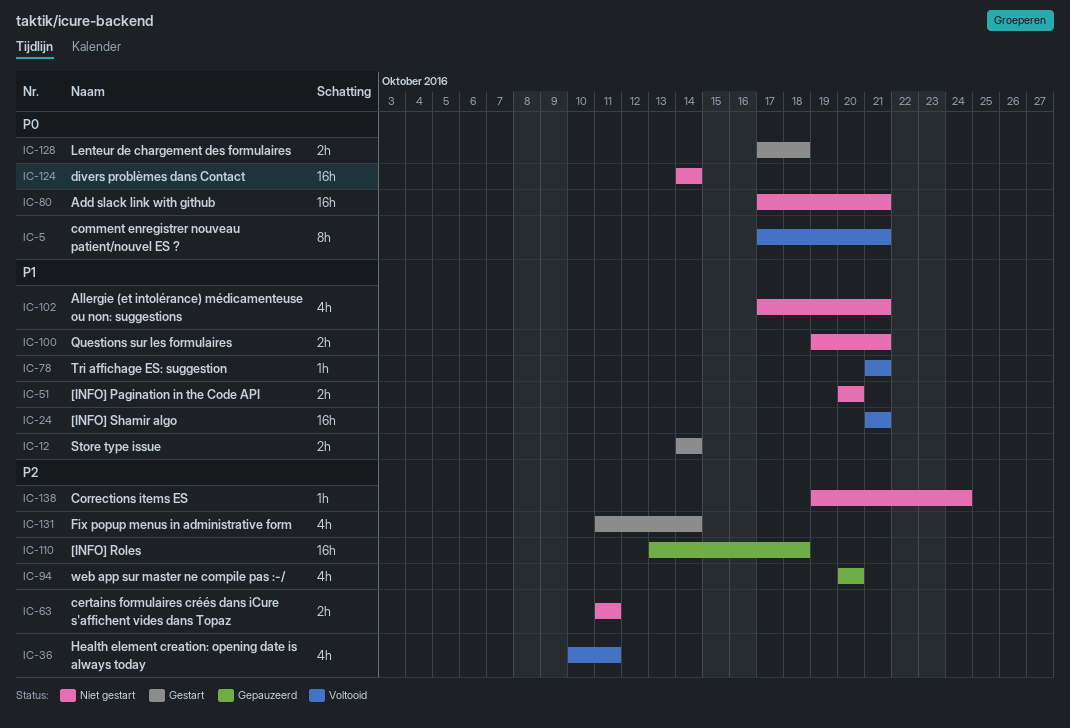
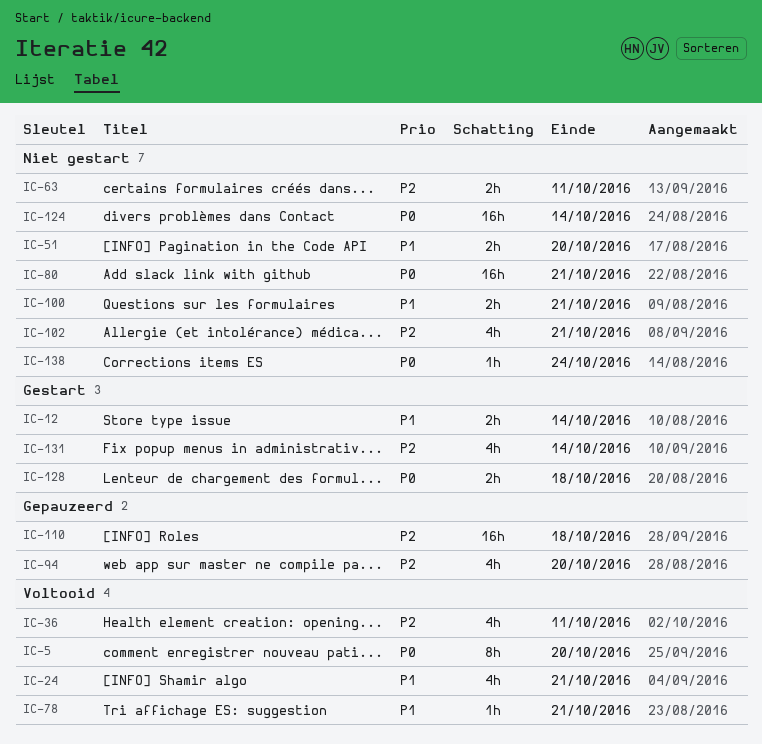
IC-5, due: Oct 21 -> Oct 20
IC-24, estimate: 16h -> 4h
IC-102, priority: P1 -> P2
IC-138, priority: P2 -> P0

